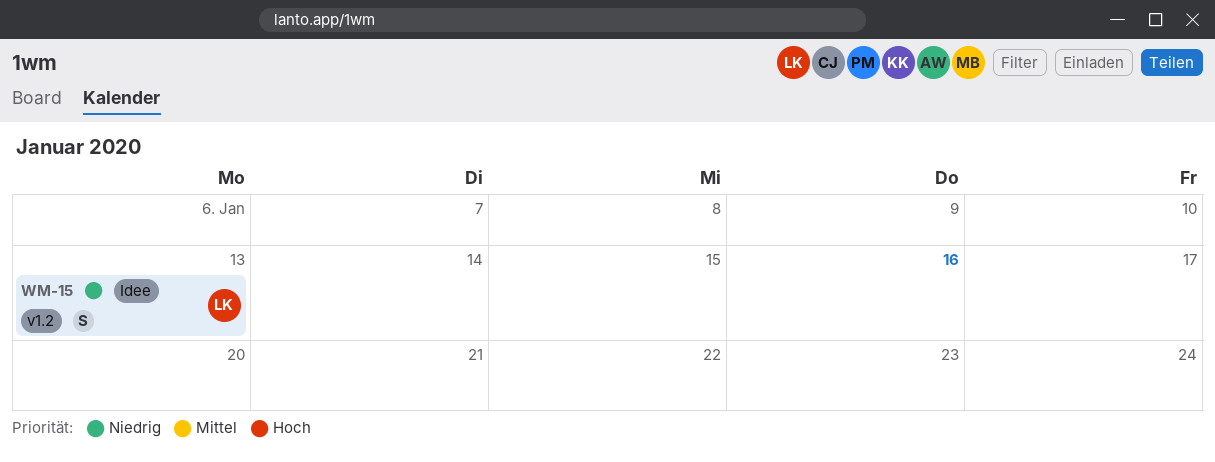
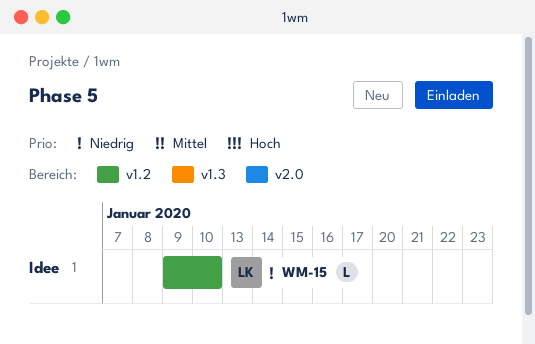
WM-15, estimate: S -> L
WM-15, due: Jan 13 -> Jan 10

